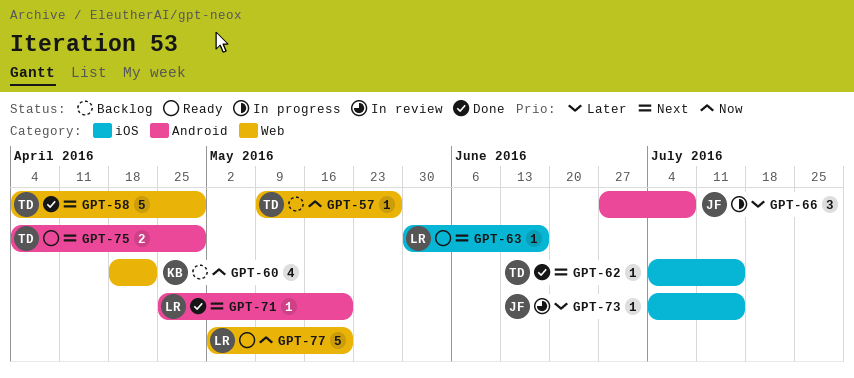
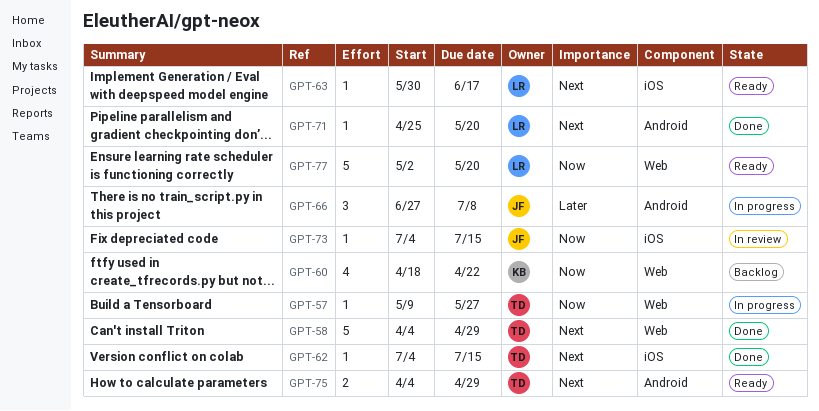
GPT-57, status: Backlog -> In progress
GPT-73, priority: Later -> Now

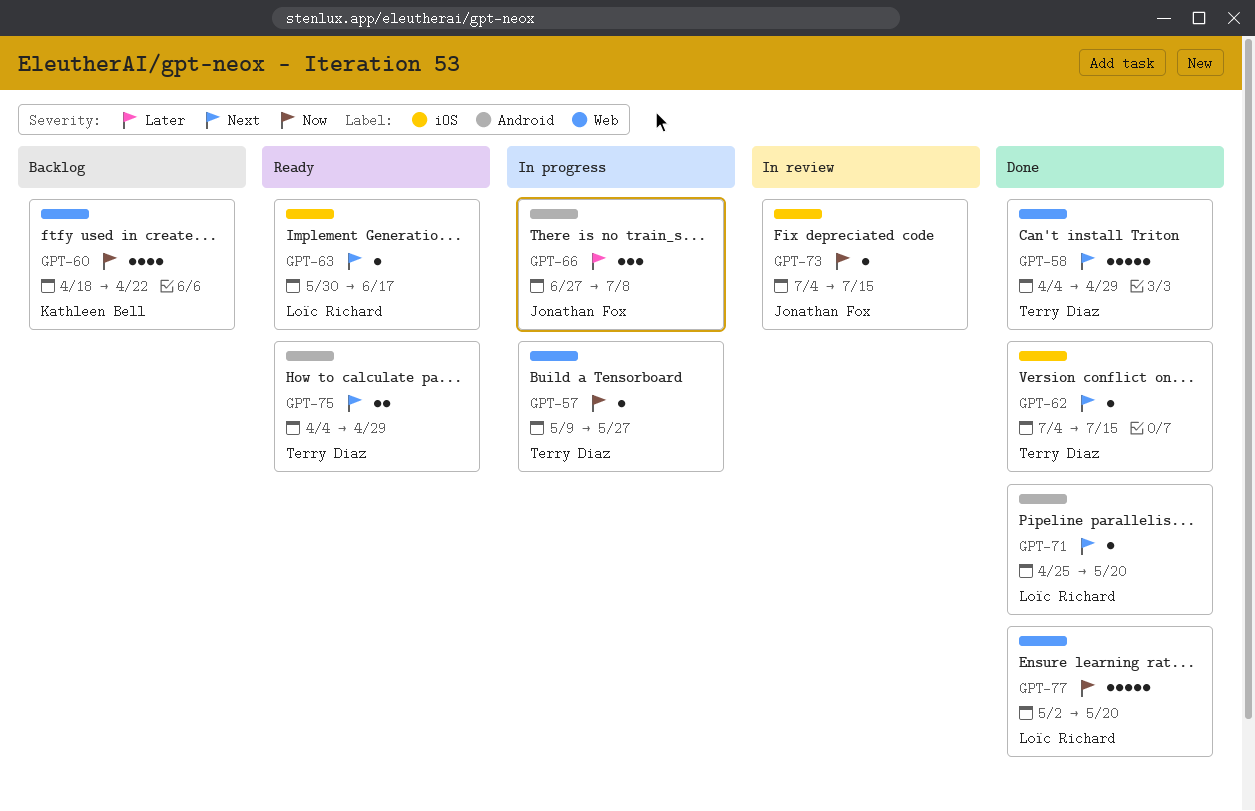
GPT-77, status: Ready -> Done

